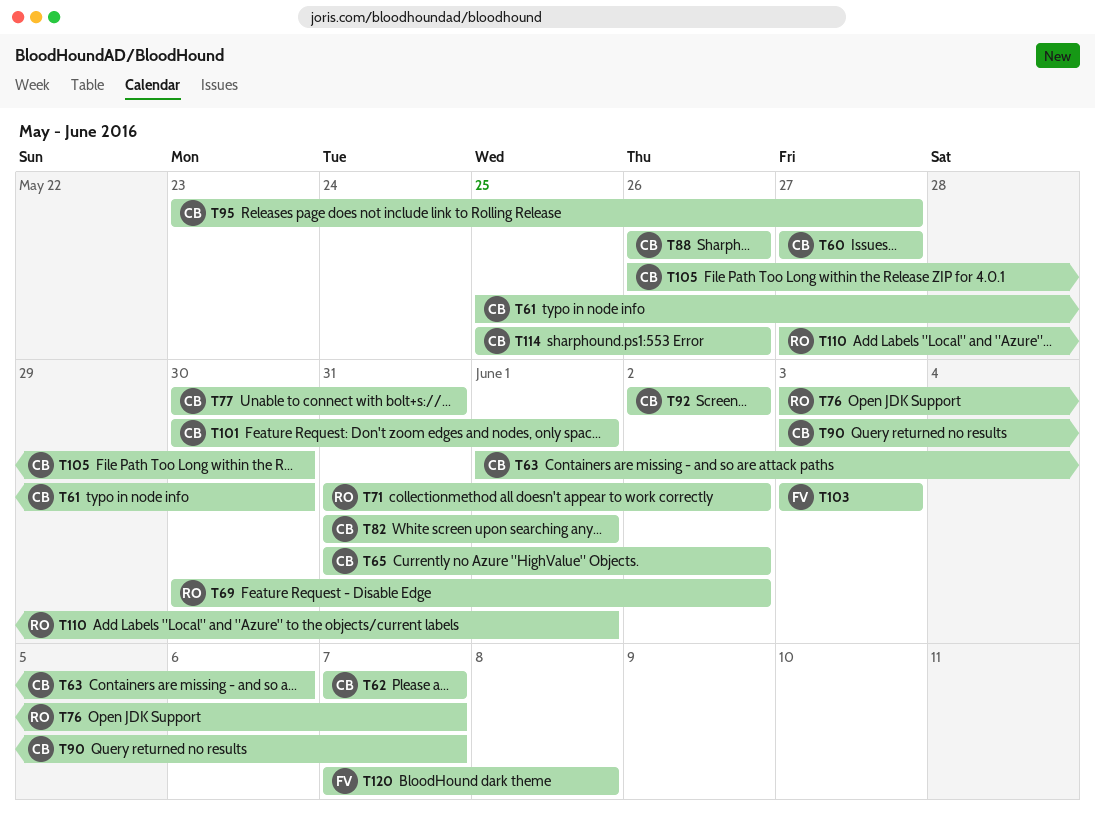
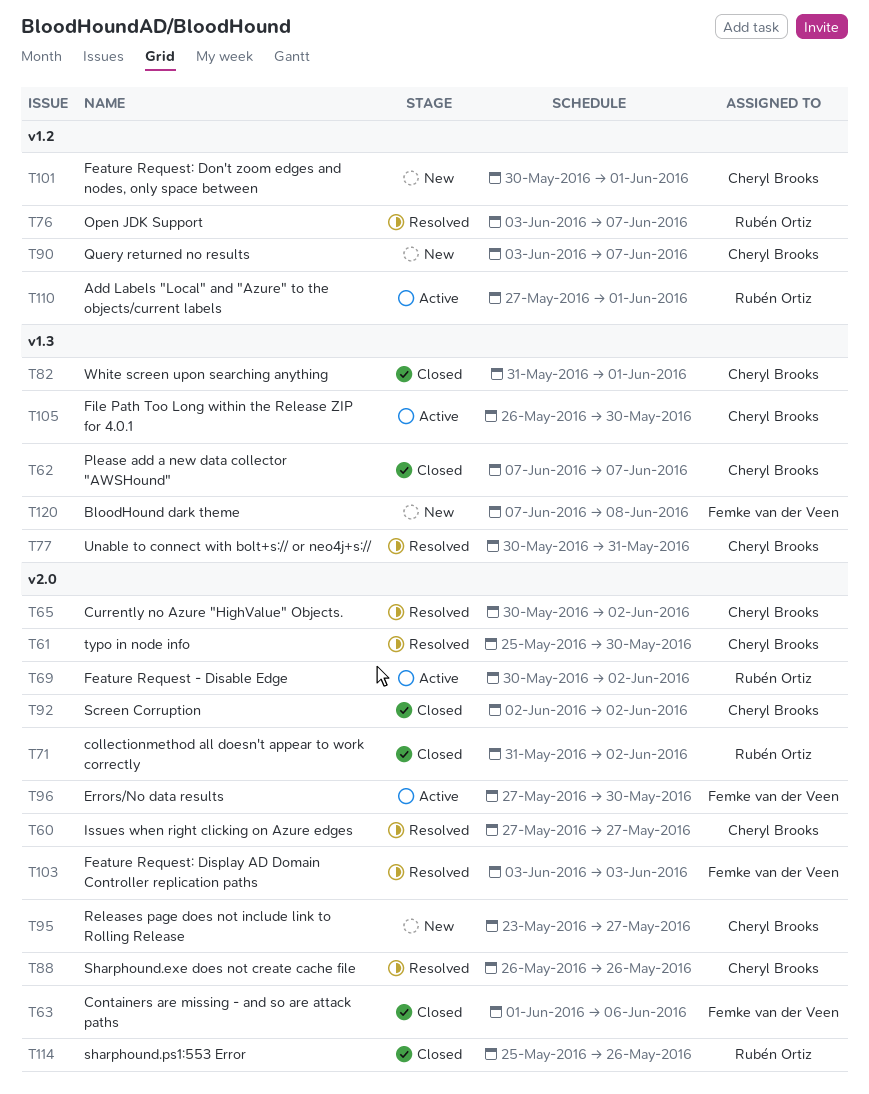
T63, owner: Cheryl Brooks -> Femke van der Veen
T65, start: May 31 -> May 30
T96: none -> present
T114, owner: Cheryl Brooks -> Rubén Ortiz

